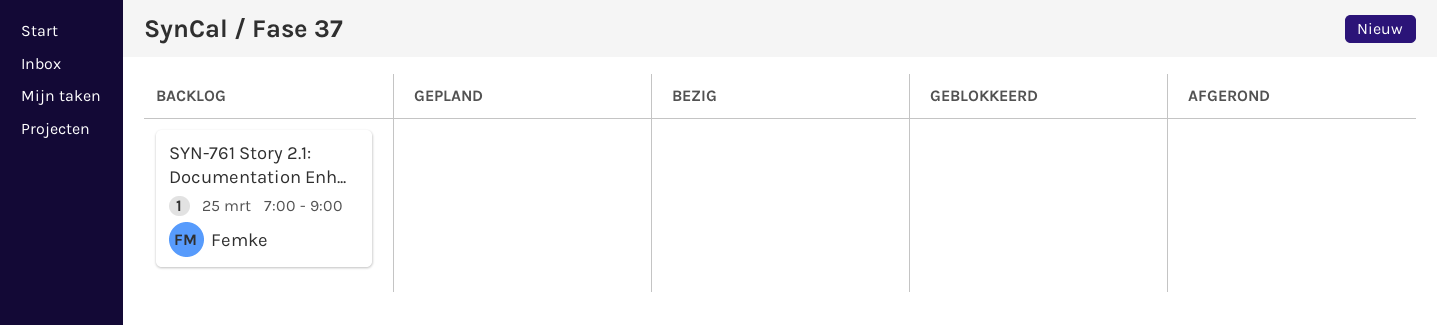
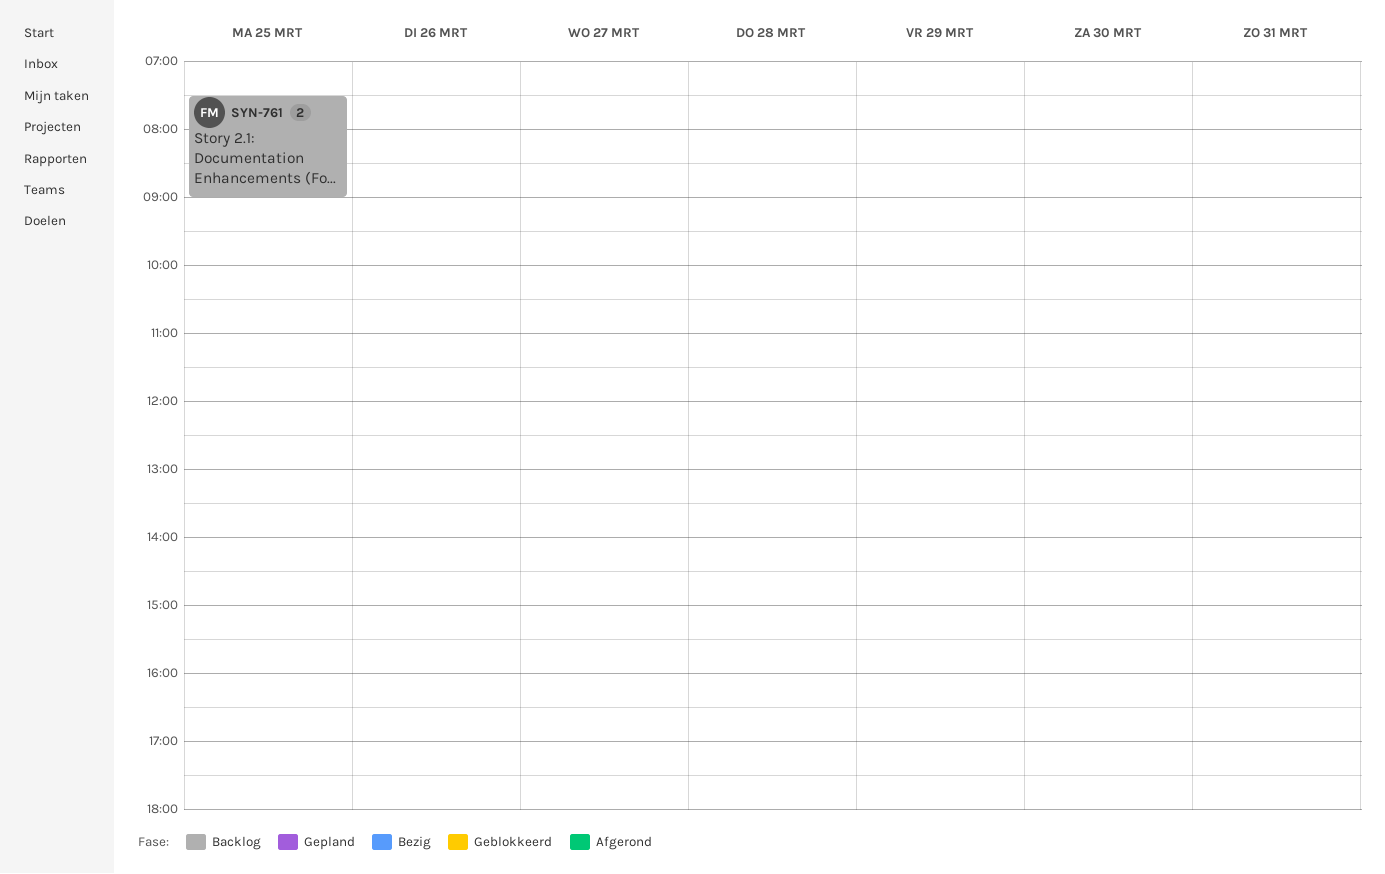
SYN-761, estimate: 1 -> 2
SYN-761, begins: 07:00 -> 07:30

